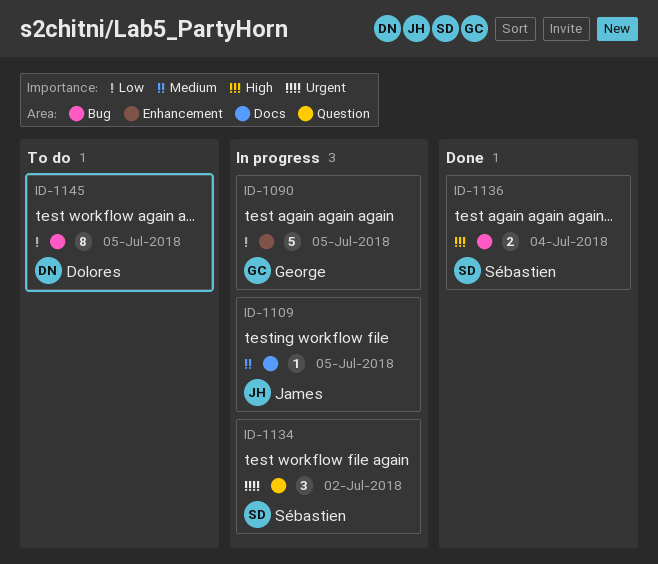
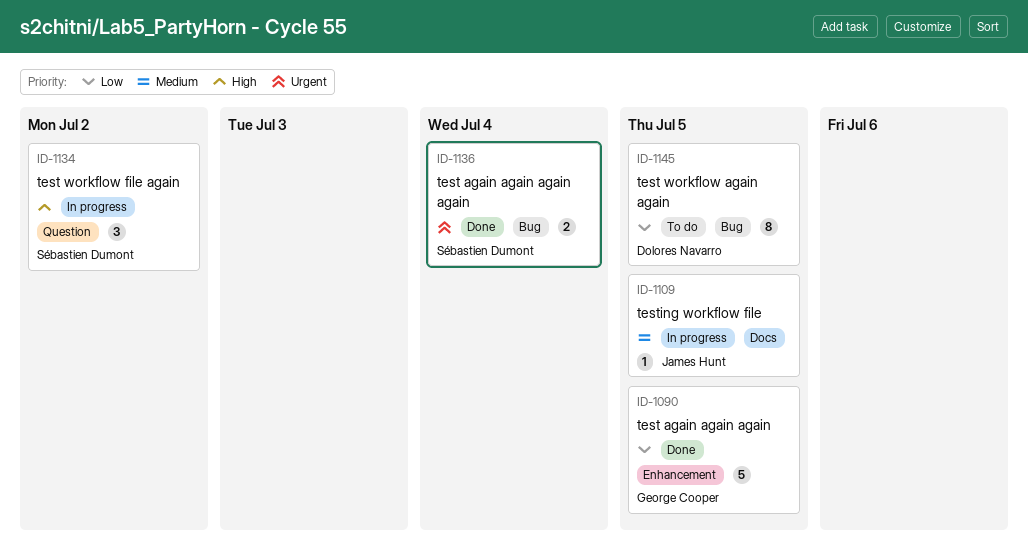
ID-1090, status: In progress -> Done
ID-1134, priority: Urgent -> High
ID-1136, priority: High -> Urgent

